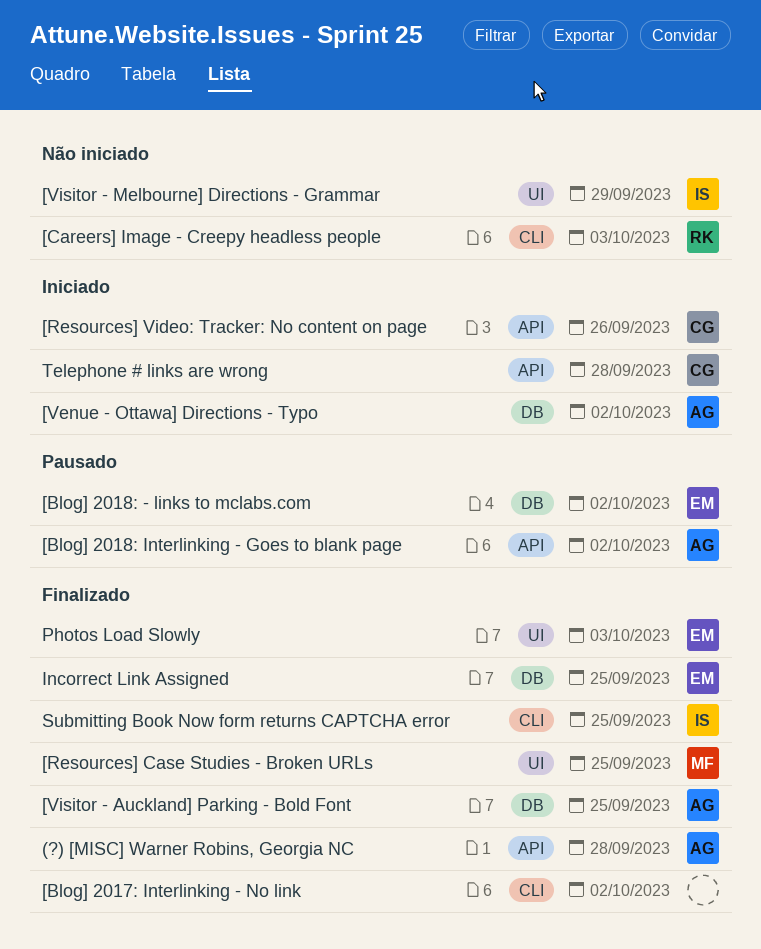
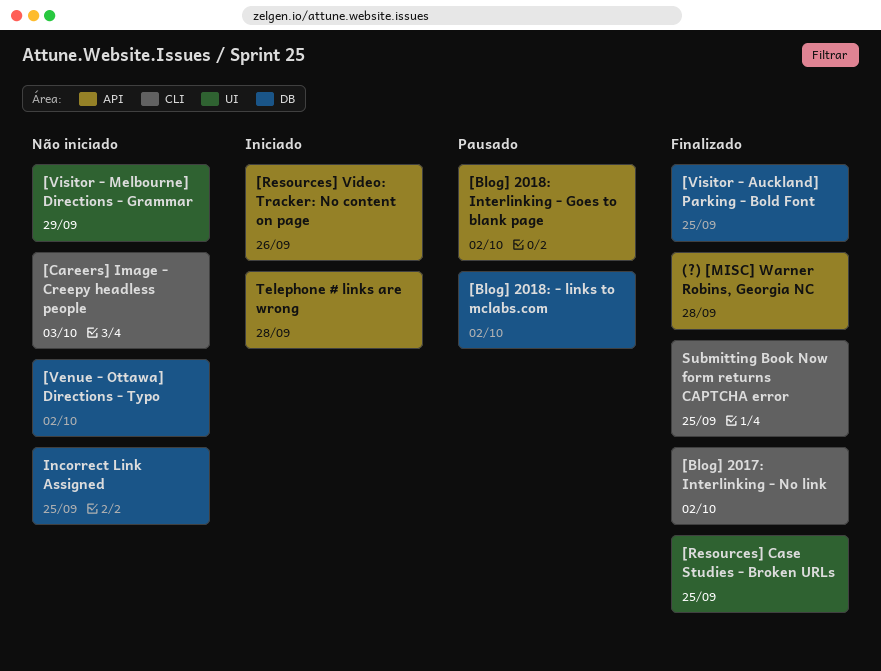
[Venue - Ottawa] Directions - Typo, status: Iniciado -> Não iniciado
Incorrect Link Assigned, status: Finalizado -> Não iniciado
Photos Load Slowly: present -> none

